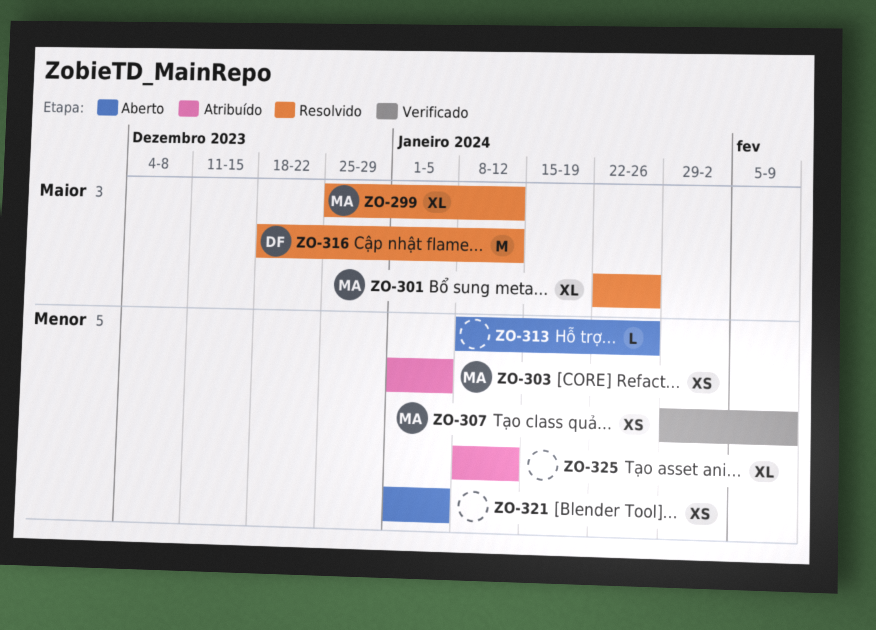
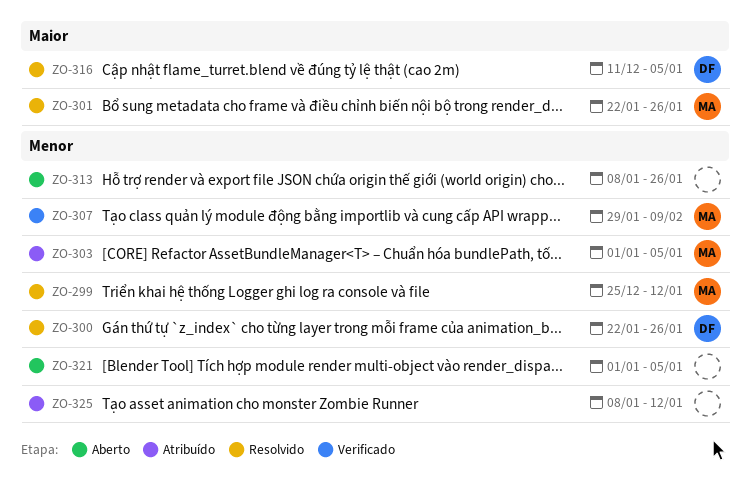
ZO-299, priority: Maior -> Menor
ZO-300: none -> present
ZO-316, start: Dec 18 -> Dec 11
ZO-316, due: Jan 12 -> Jan 5

